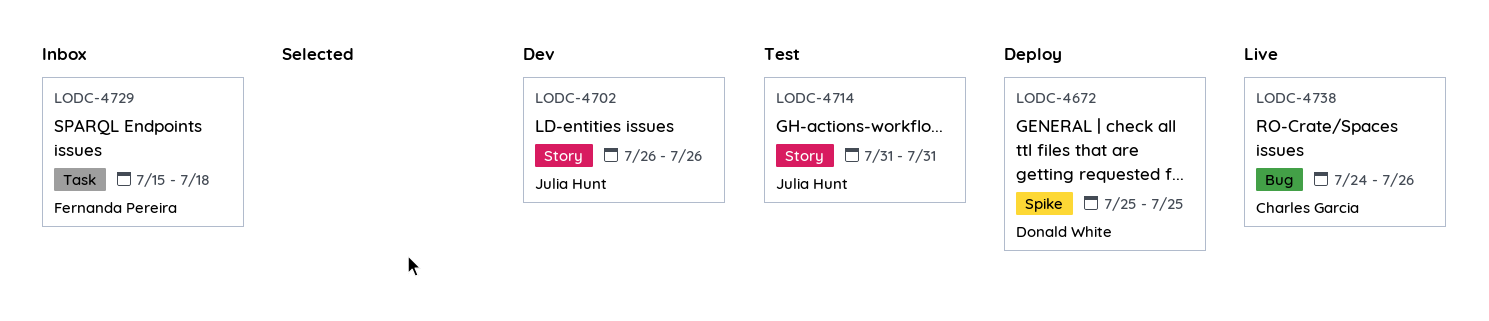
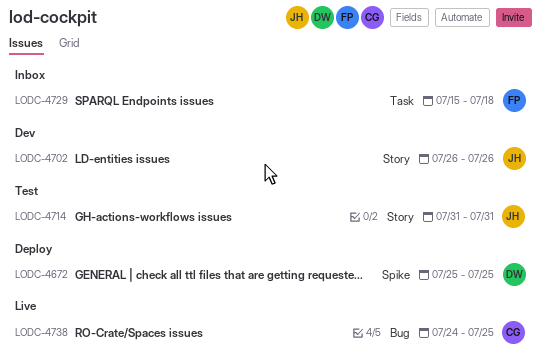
LODC-4738, due: Jul 26 -> Jul 25

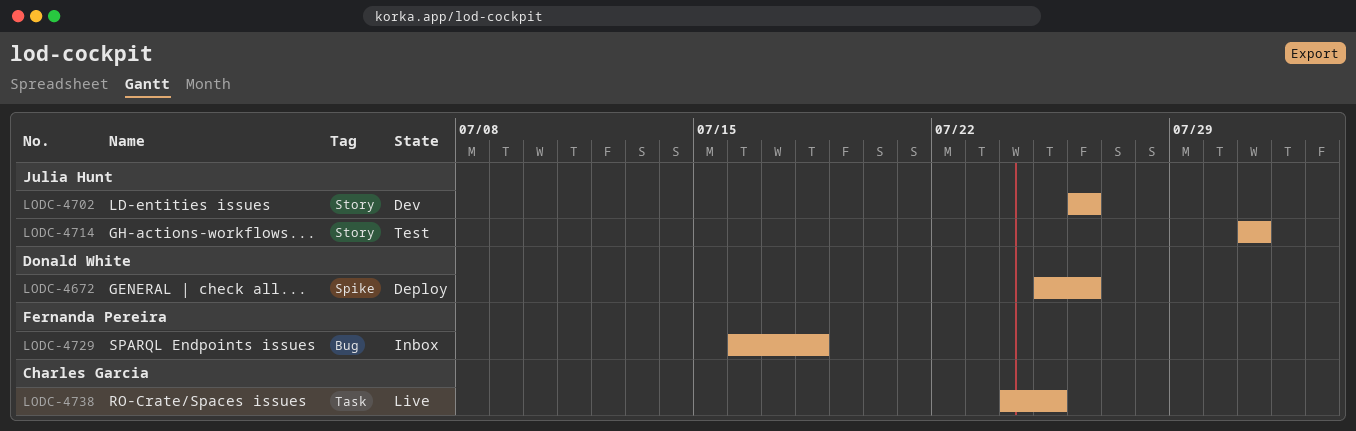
LODC-4672, due: Jul 25 -> Jul 26
LODC-4729, label: Task -> Bug
LODC-4729, start: Jul 15 -> Jul 16
LODC-4738, label: Bug -> Task

